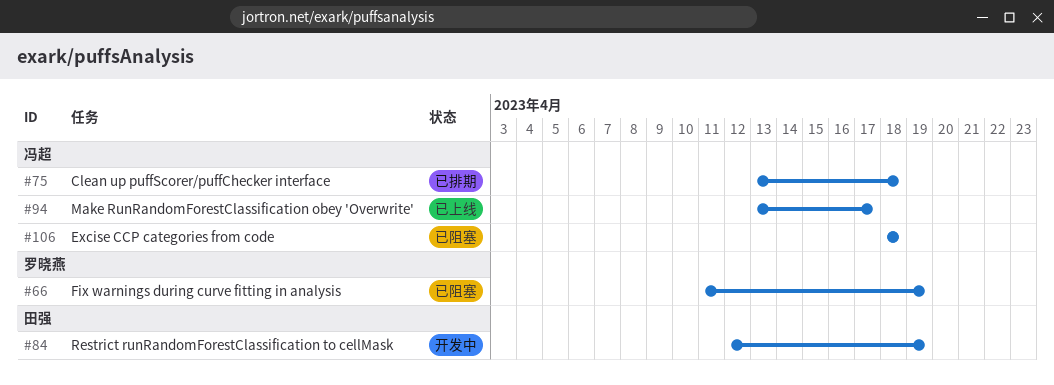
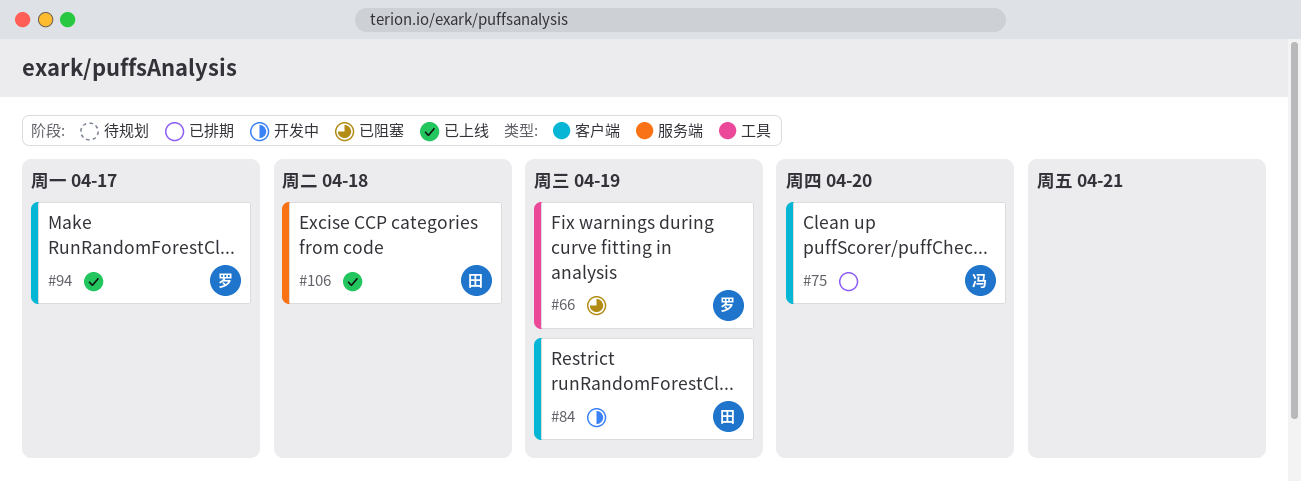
#75, due: Apr 18 -> Apr 20
#94, owner: 冯超 -> 罗晓燕
#106, status: 已阻塞 -> 已上线
#106, owner: 冯超 -> 田强

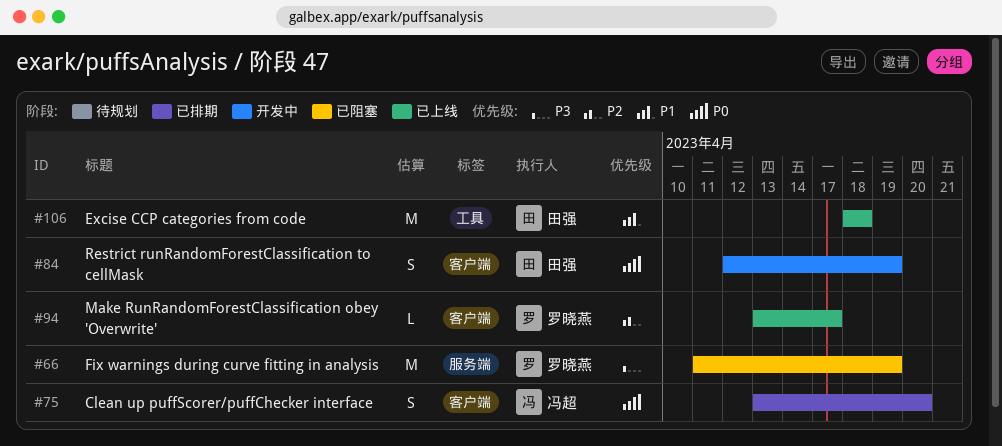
#66, label: 工具 -> 服务端
#106, label: 服务端 -> 工具

